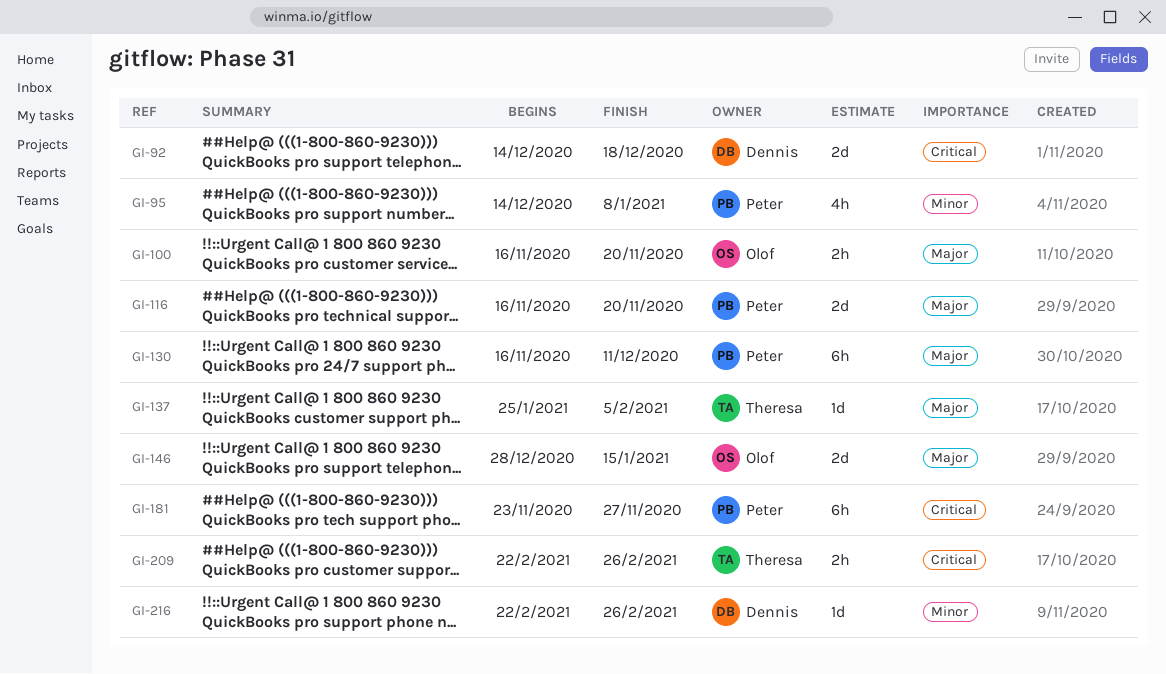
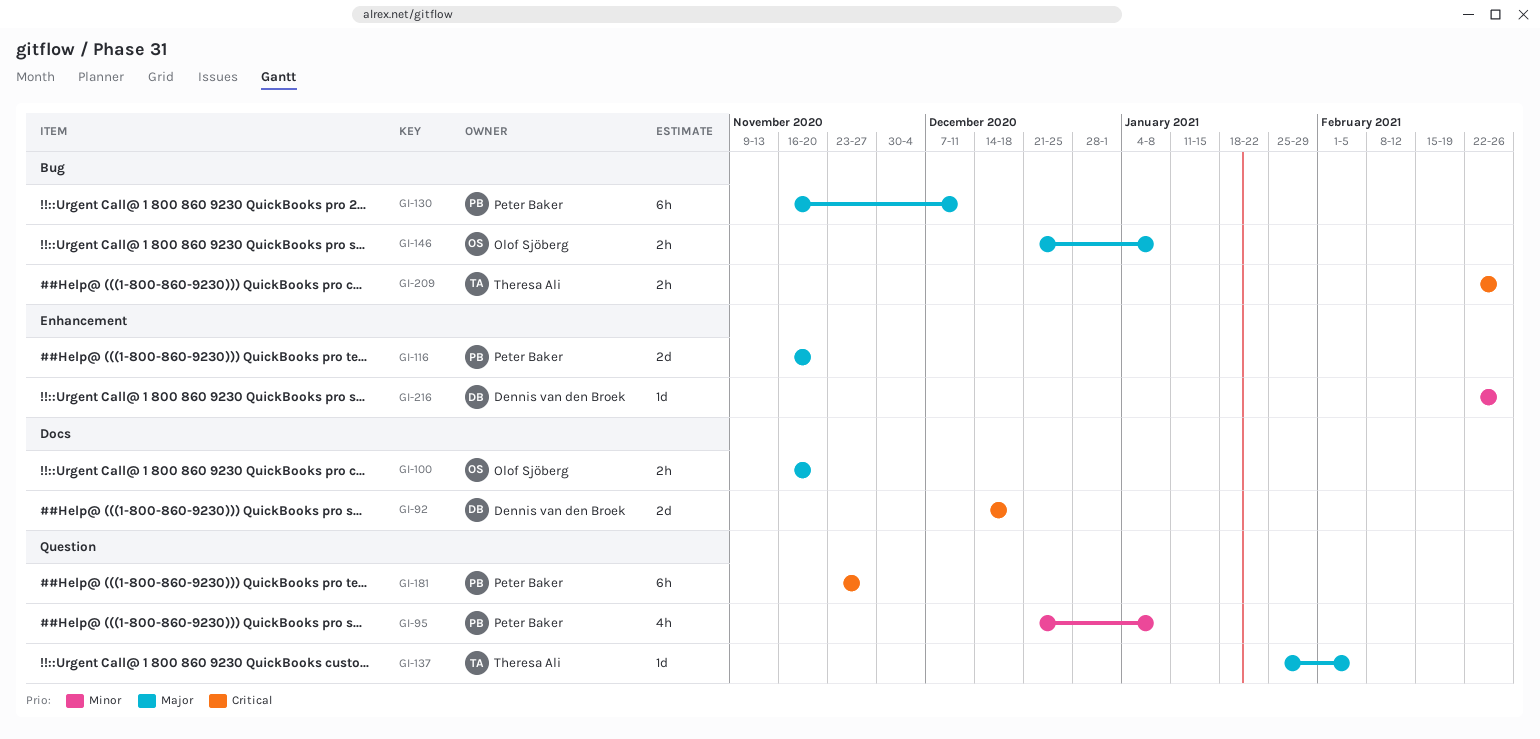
GI-95, start: Dec 14 -> Dec 21
GI-146, estimate: 2d -> 2h
GI-146, start: Dec 28 -> Dec 21
GI-146, due: Jan 15 -> Jan 8

